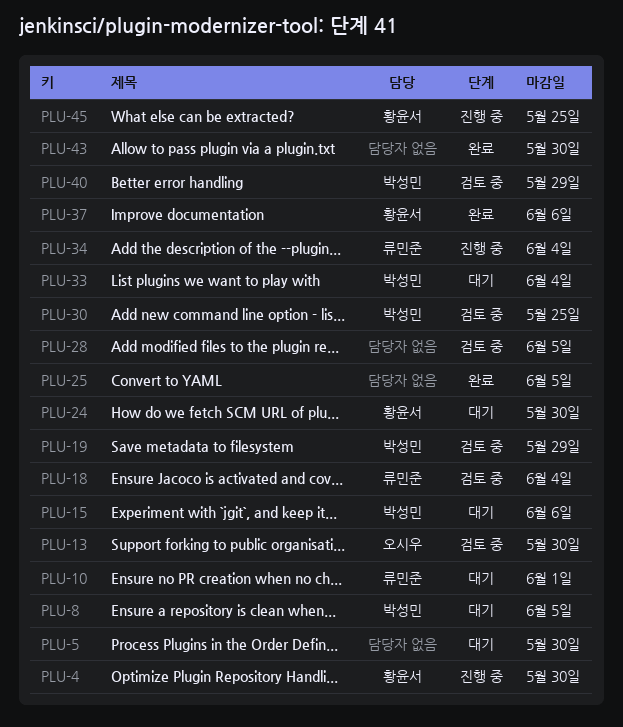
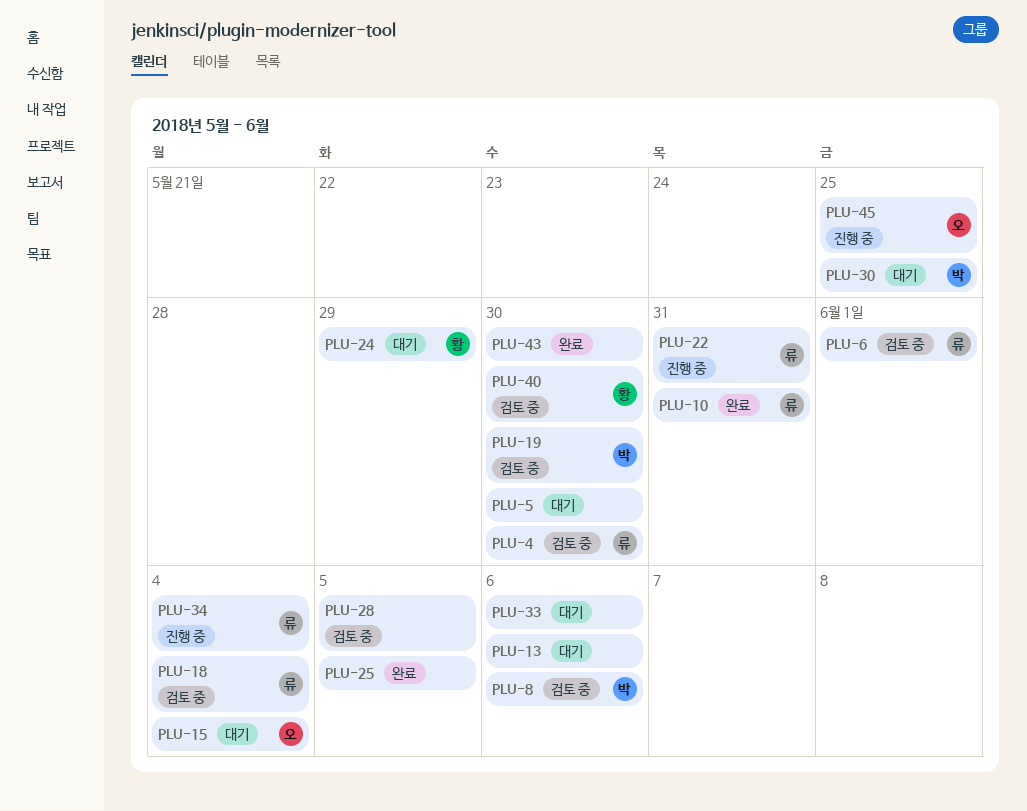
PLU-4, status: 진행 중 -> 검토 중
PLU-4, owner: 황윤서 -> 류민준
PLU-6: none -> present
PLU-8, status: 대기 -> 검토 중
PLU-8, due: Jun 5 -> Jun 6
PLU-10, status: 대기 -> 완료
PLU-10, due: Jun 1 -> May 31
PLU-13, status: 검토 중 -> 대기
PLU-13, owner: 오시우 -> none
PLU-13, due: May 30 -> Jun 6
PLU-15, owner: 박성민 -> 오시우
PLU-15, due: Jun 6 -> Jun 4
PLU-19, due: May 29 -> May 30
PLU-22: none -> present
PLU-24, due: May 30 -> May 29
PLU-30, status: 검토 중 -> 대기
PLU-33, owner: 박성민 -> none
PLU-33, due: Jun 4 -> Jun 6
PLU-37: present -> none
PLU-40, owner: 박성민 -> 황윤서
PLU-40, due: May 29 -> May 30
PLU-45, owner: 황윤서 -> 오시우

